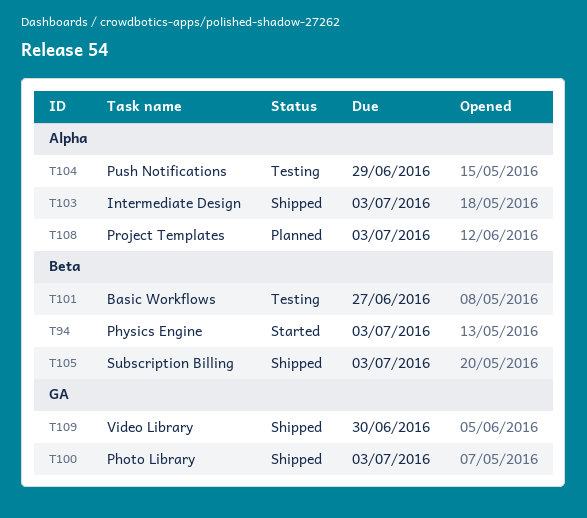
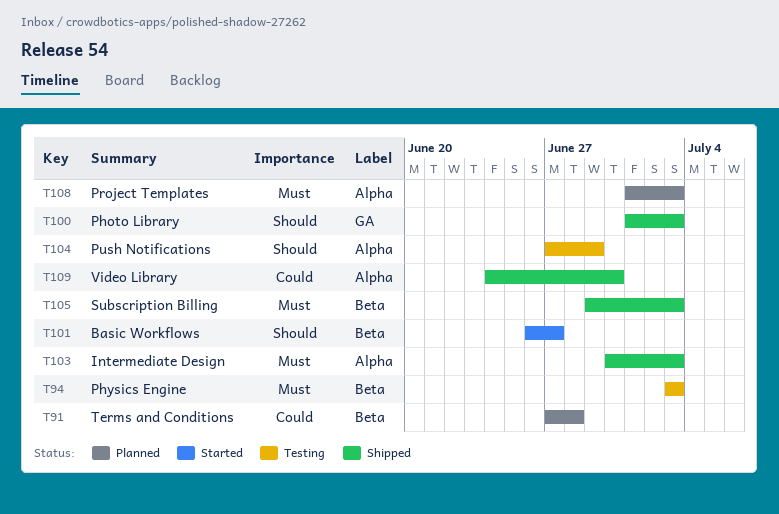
T91: none -> present
T94, status: Started -> Testing
T101, status: Testing -> Started
T109, label: GA -> Alpha

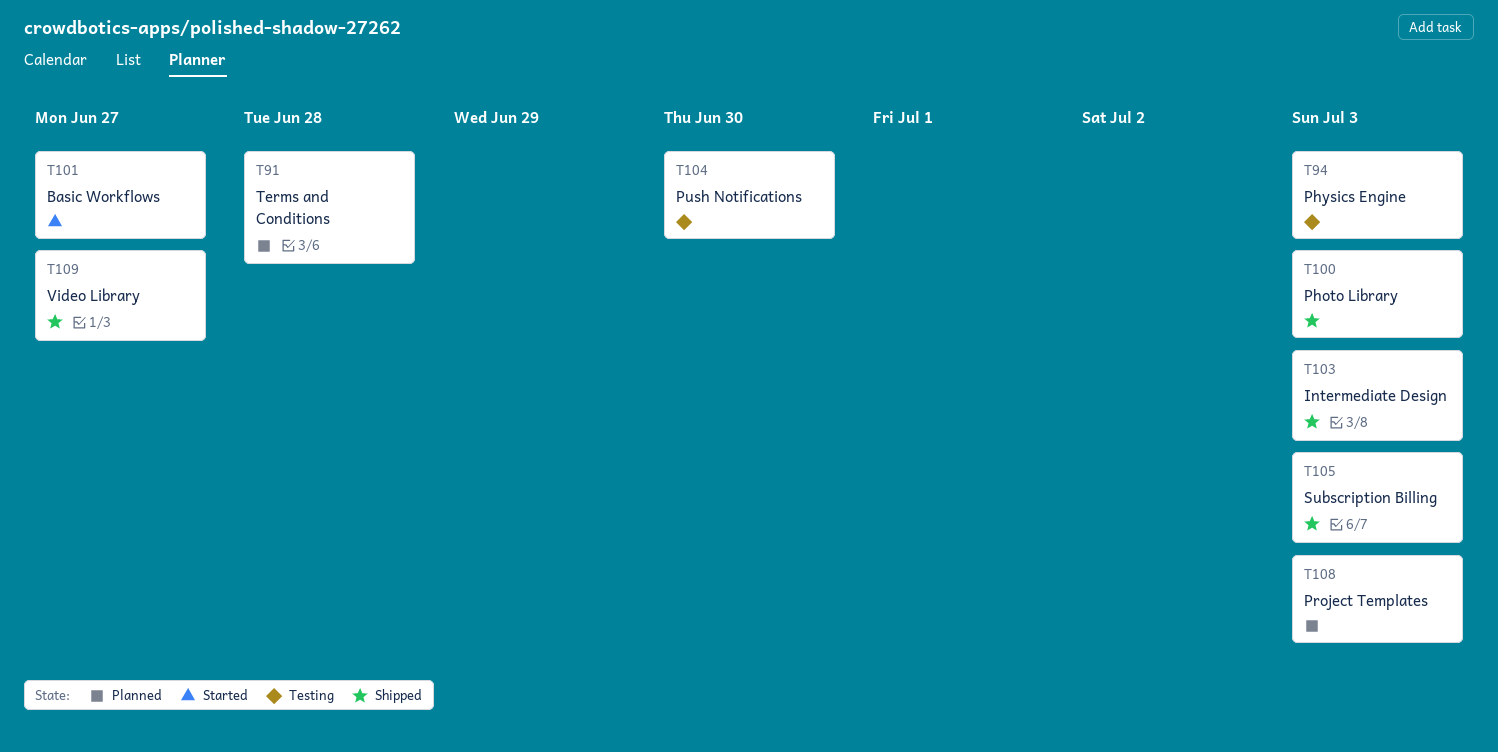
T104, due: Jun 29 -> Jun 30
T109, due: Jun 30 -> Jun 27

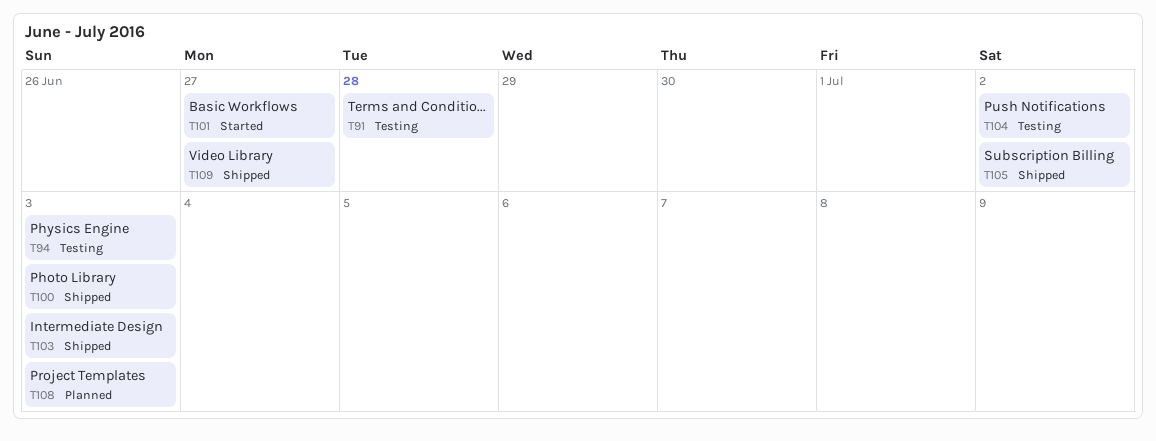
T91, status: Planned -> Testing
T104, due: Jun 30 -> Jul 2
T105, due: Jul 3 -> Jul 2

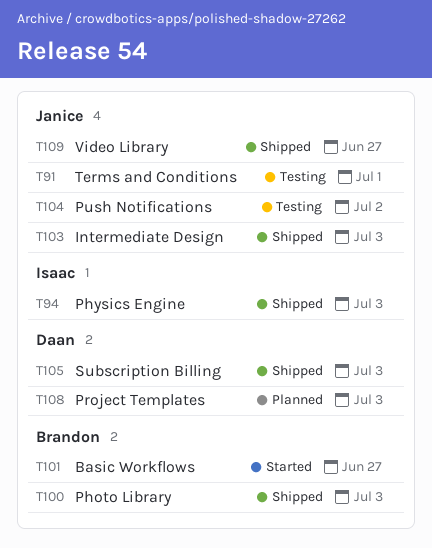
T91, due: Jun 28 -> Jul 1
T94, status: Testing -> Shipped
T105, due: Jul 2 -> Jul 3

